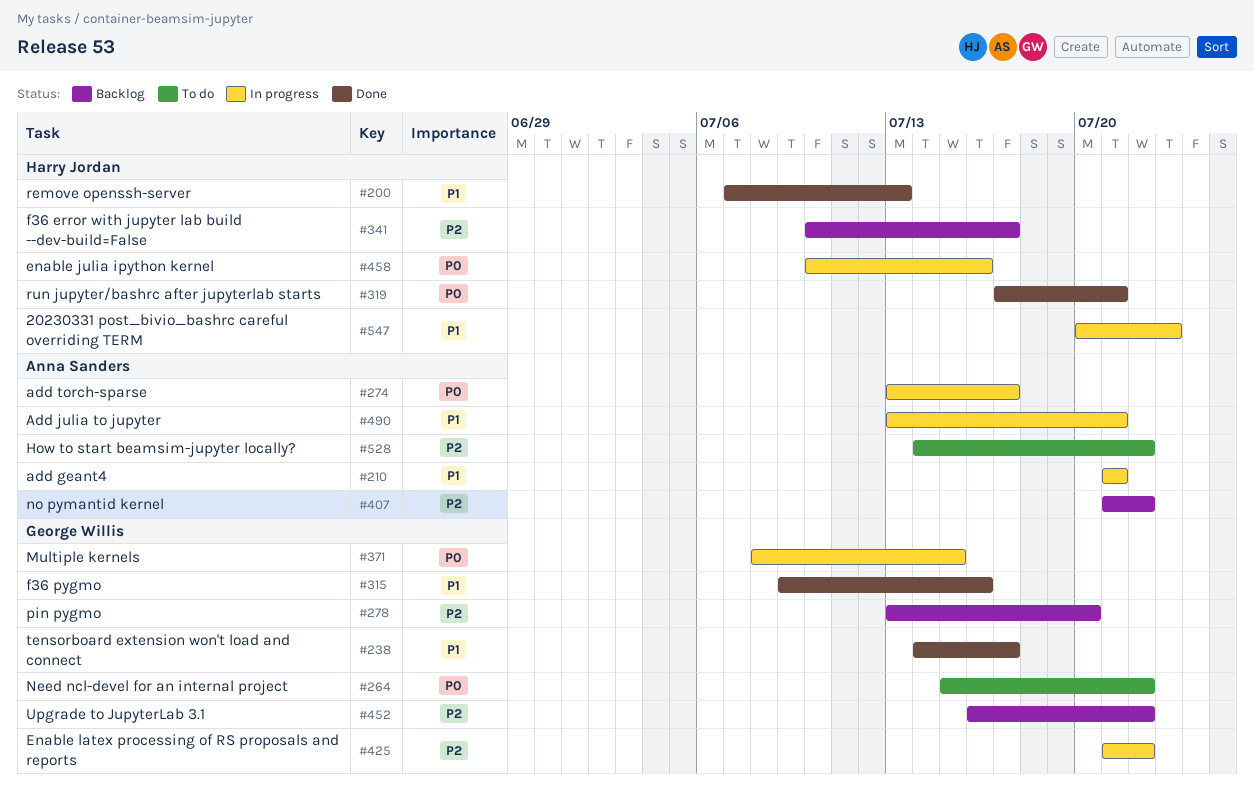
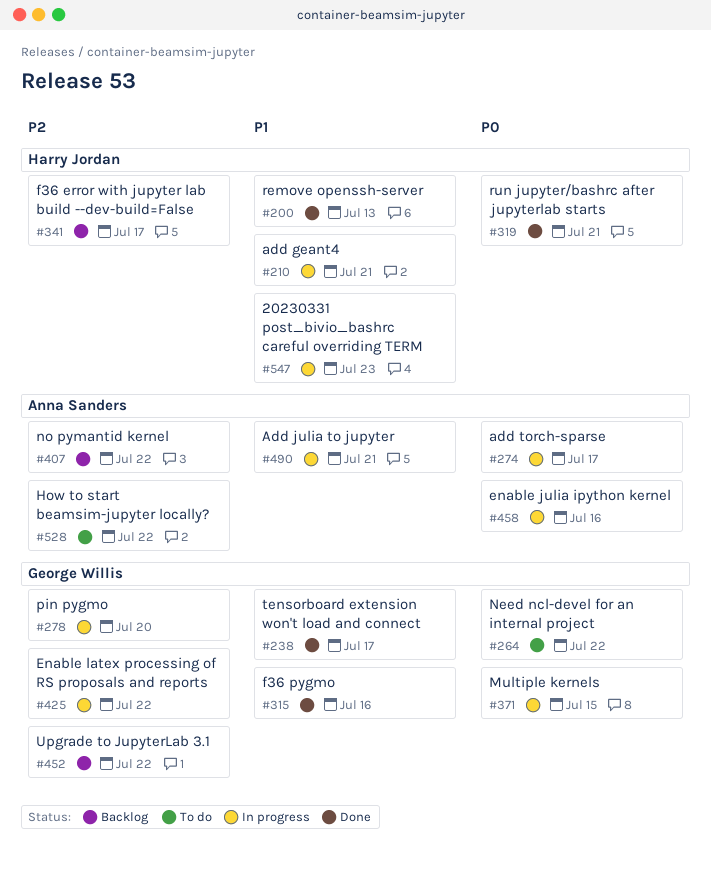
#210, owner: Anna Sanders -> Harry Jordan
#278, status: Backlog -> In progress
#458, owner: Harry Jordan -> Anna Sanders

